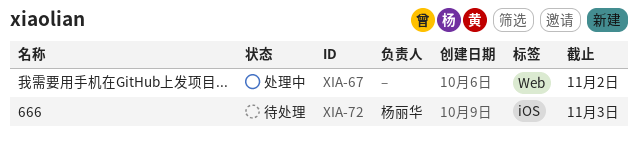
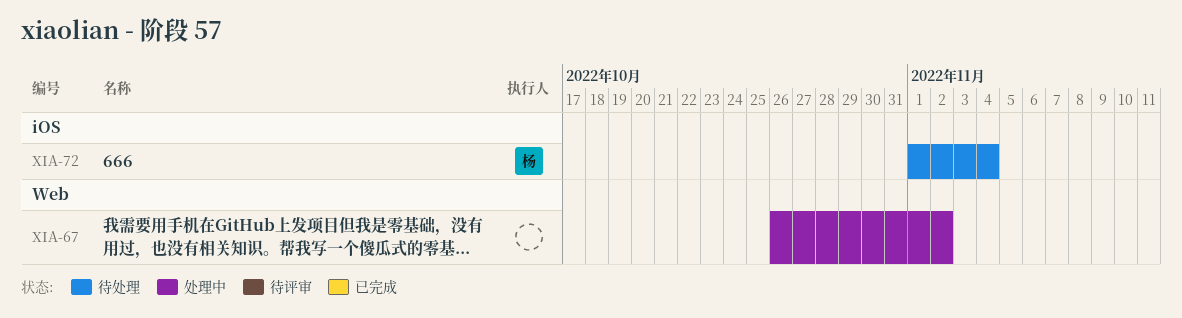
XIA-72, due: Nov 3 -> Nov 4

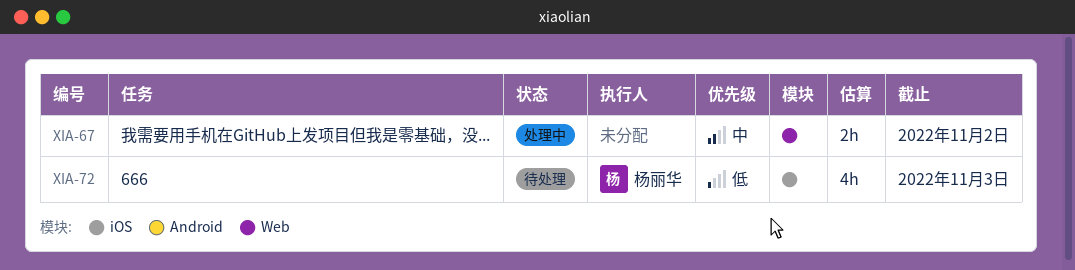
XIA-72, due: Nov 4 -> Nov 3

